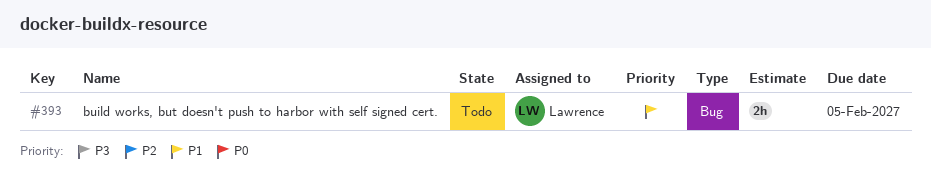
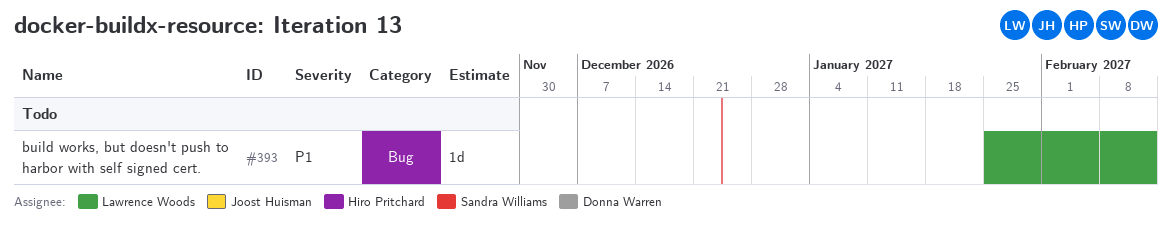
#393, estimate: 2h -> 1d
#393, due: Feb 5 -> Feb 12

